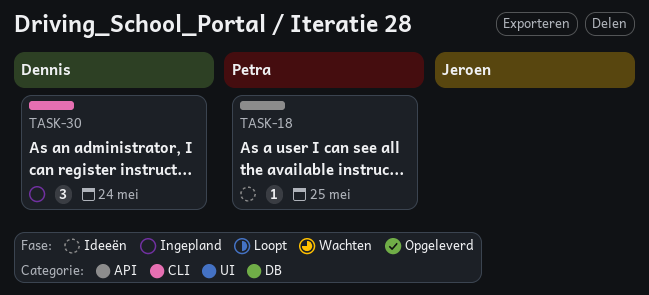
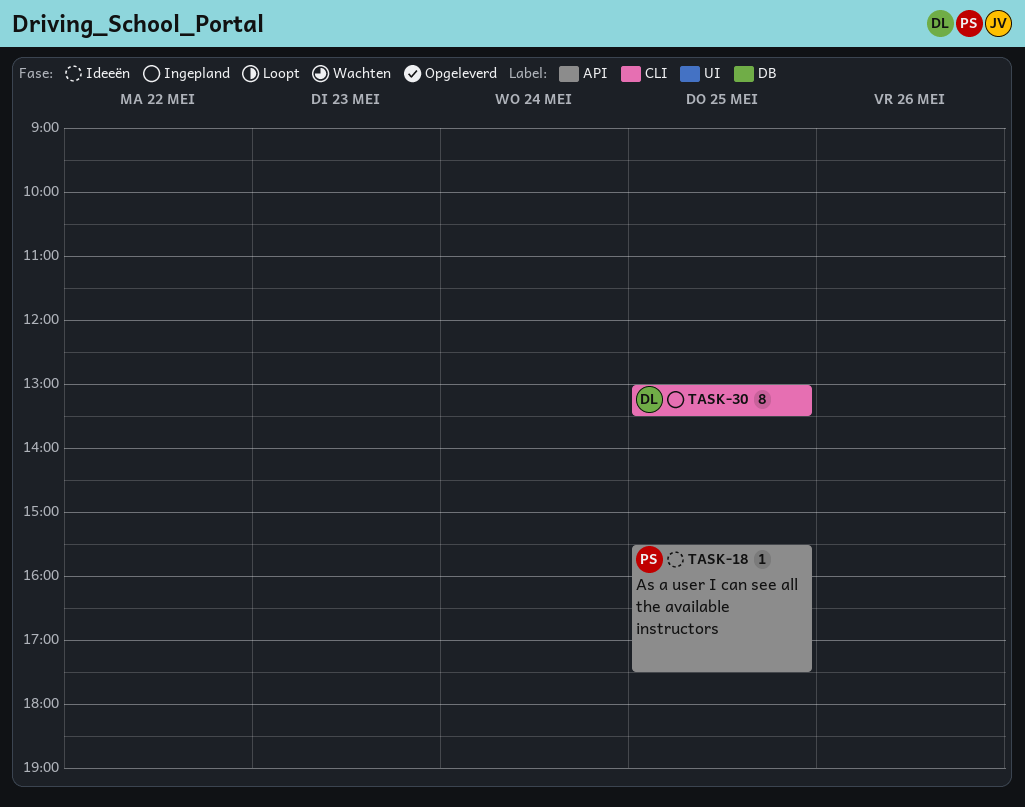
TASK-30, estimate: 3 -> 8
TASK-30, day: May 24 -> May 25

